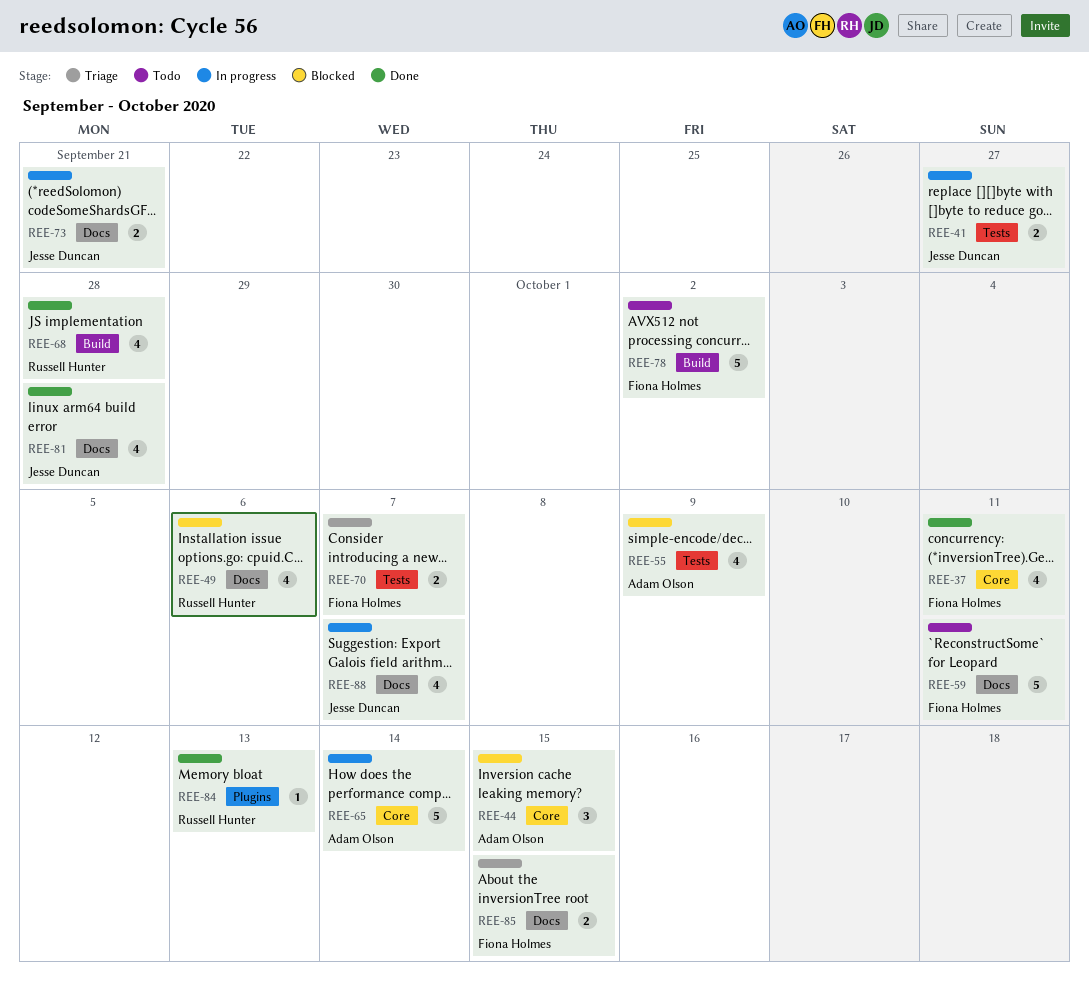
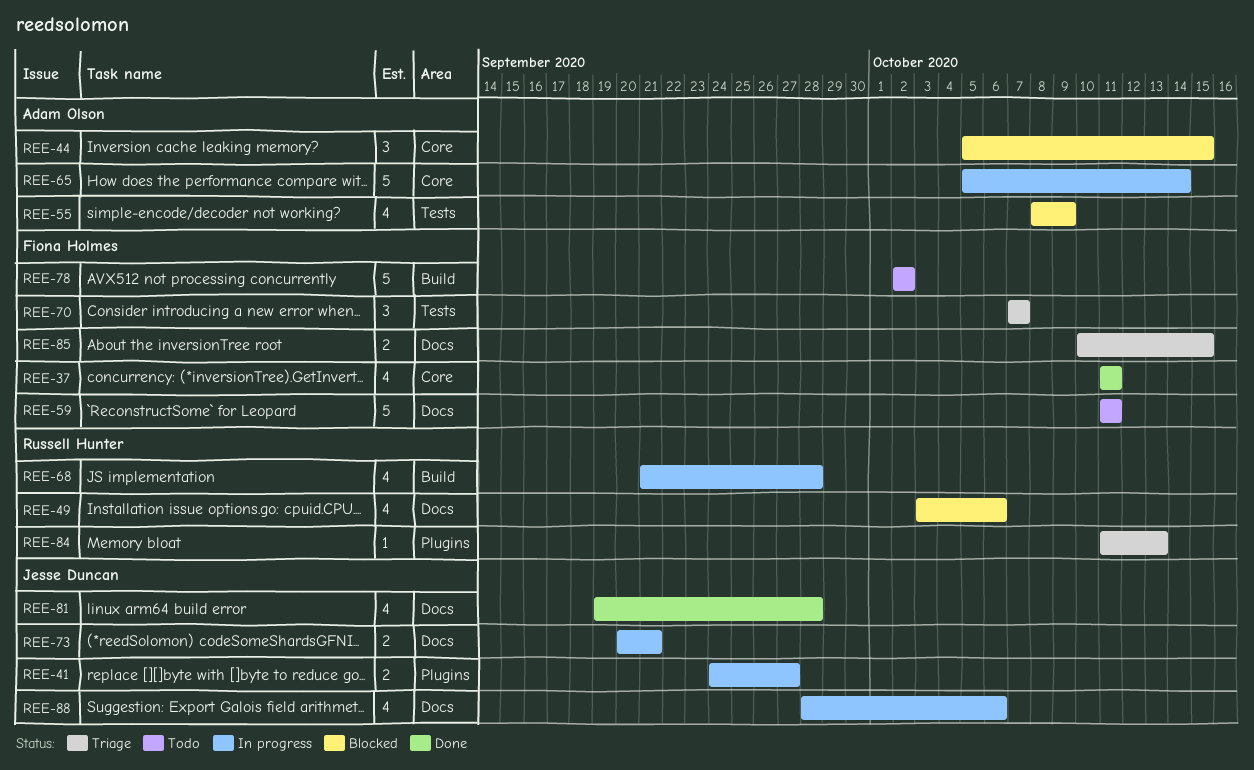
REE-41, label: Tests -> Plugins
REE-68, status: Done -> In progress
REE-70, estimate: 2 -> 3
REE-84, status: Done -> Triage
REE-88, due: Oct 7 -> Oct 6

